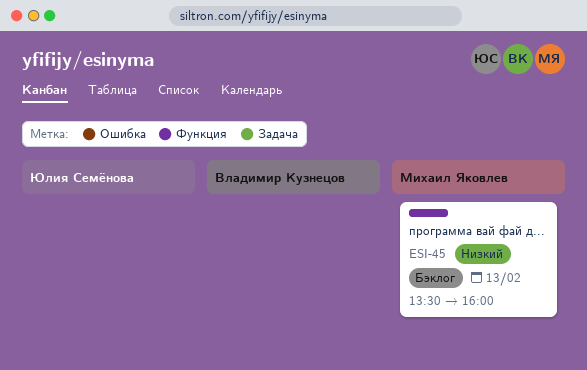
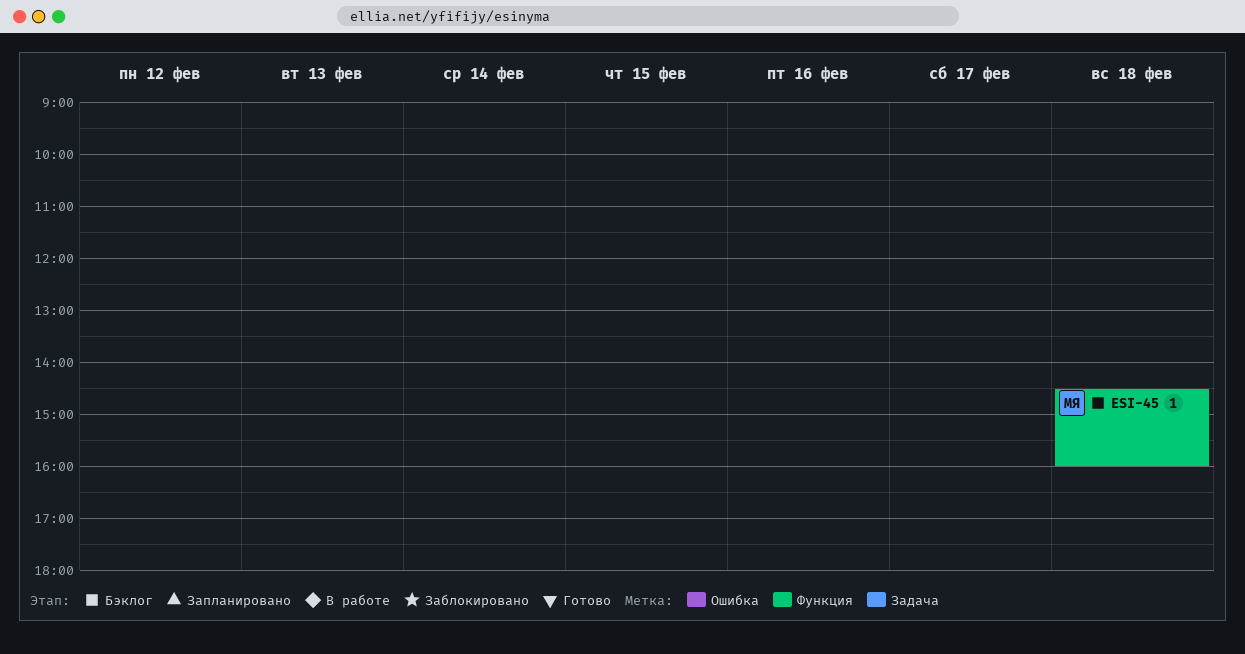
ESI-45, day: Feb 13 -> Feb 18
ESI-45, begins: 13:30 -> 14:30

